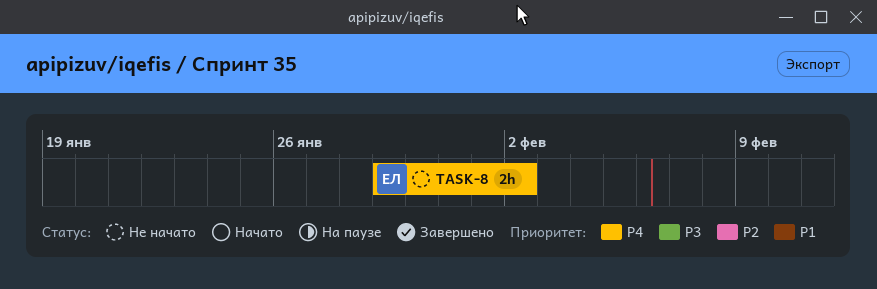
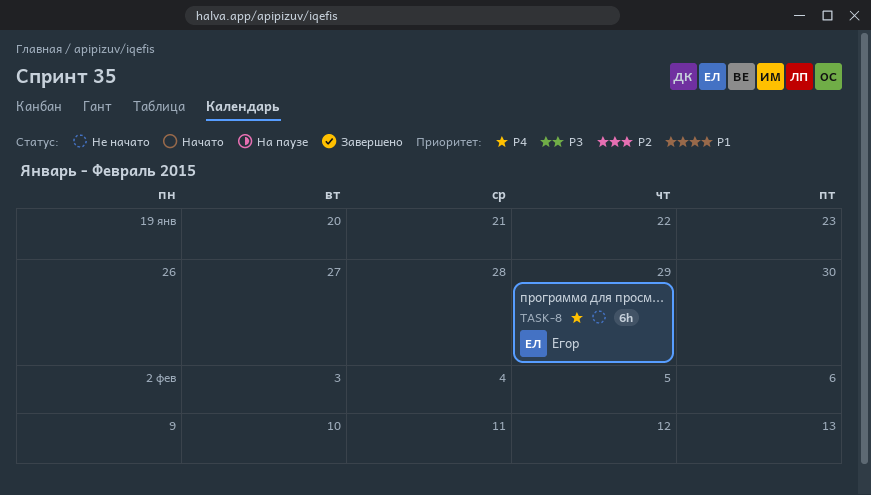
TASK-8, estimate: 2h -> 6h
TASK-8, due: Feb 2 -> Jan 29

